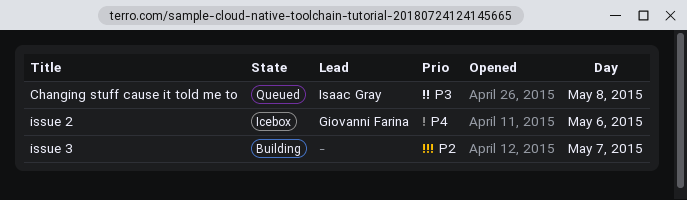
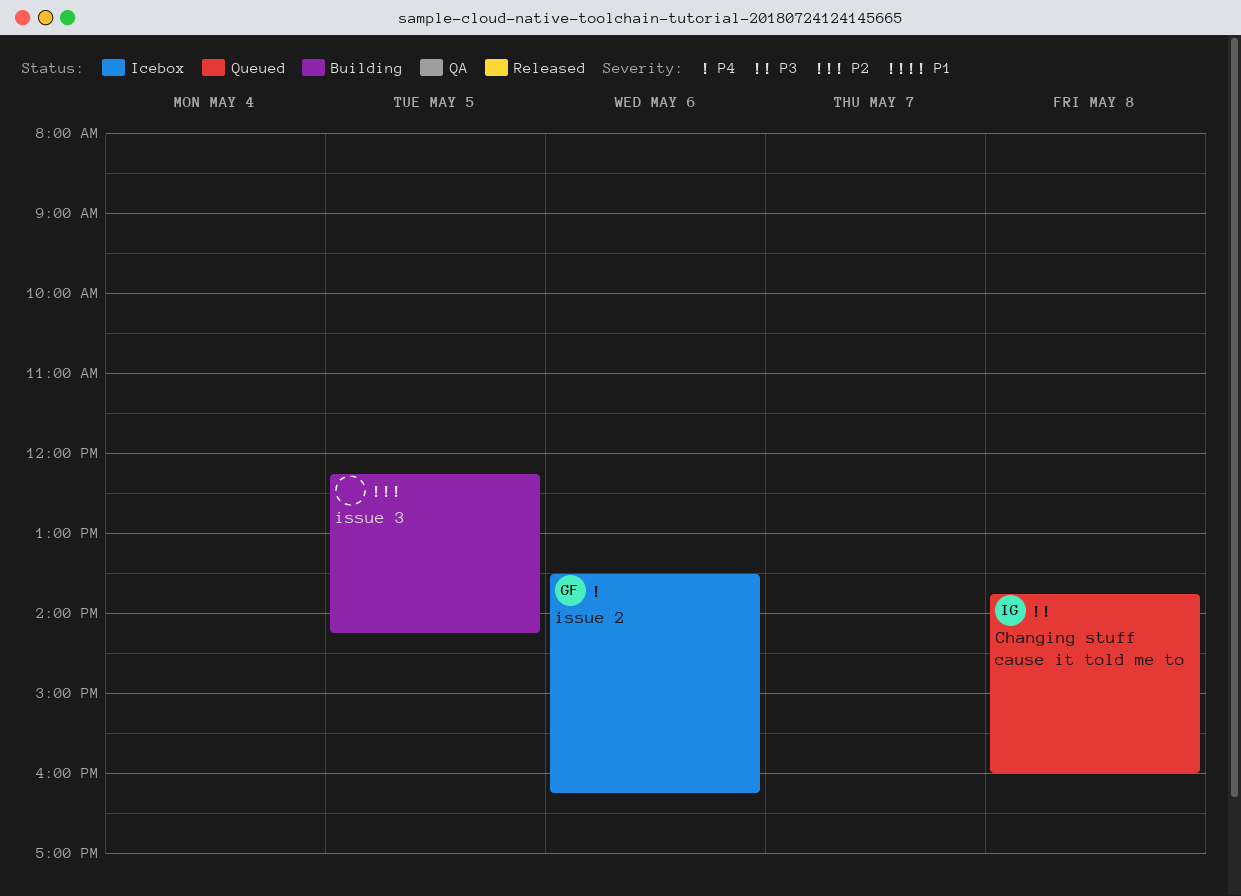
issue 3, day: May 7 -> May 5

